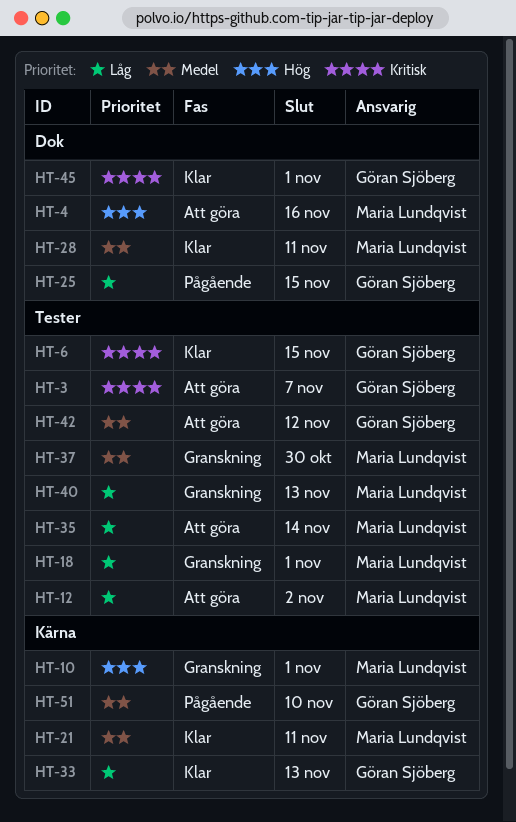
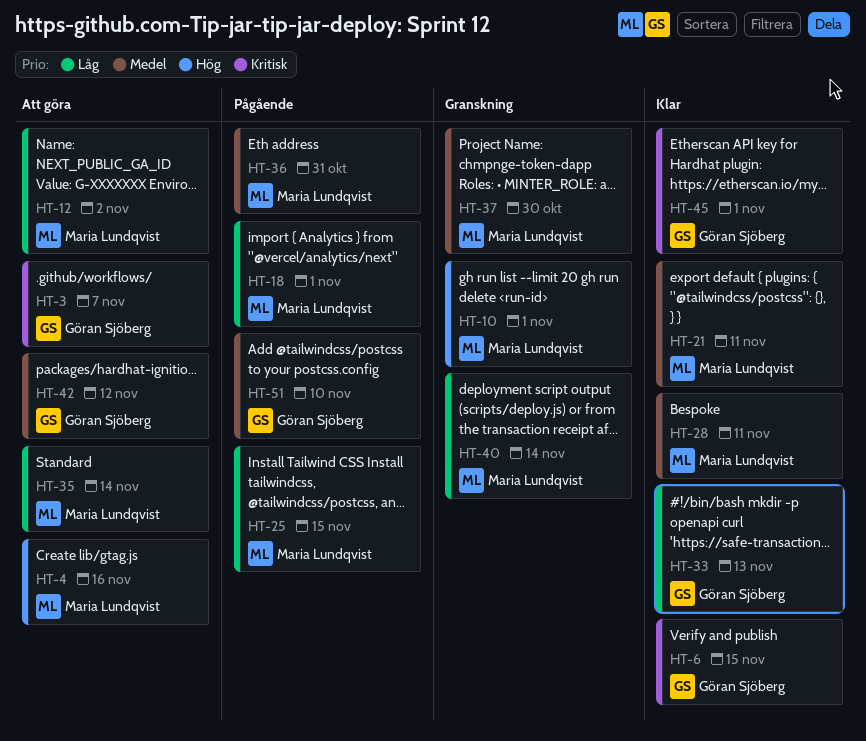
HT-18, status: Granskning -> Pågående
HT-25, owner: Göran Sjöberg -> Maria Lundqvist
HT-36: none -> present
HT-40, due: Nov 13 -> Nov 14

